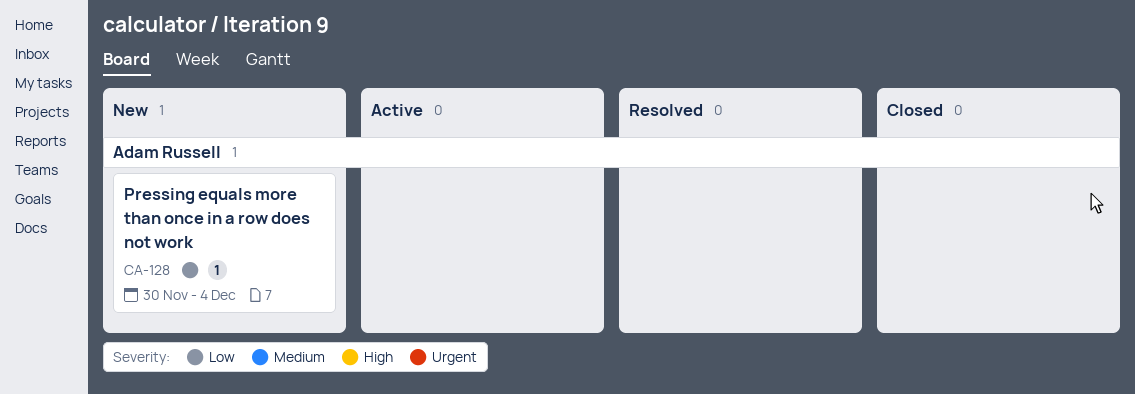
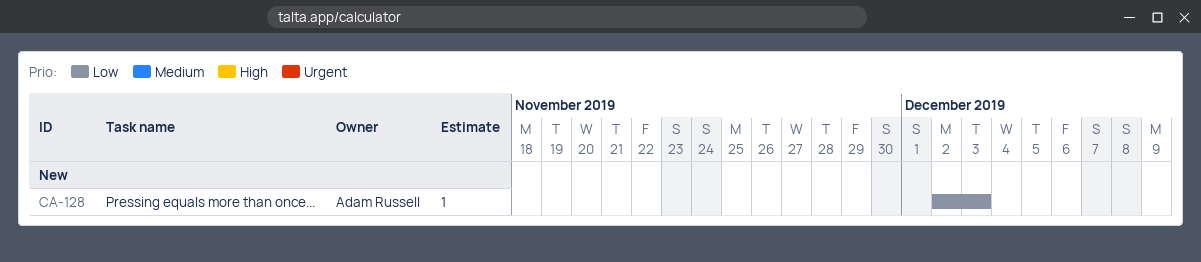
CA-128, start: Nov 30 -> Dec 2
CA-128, due: Dec 4 -> Dec 3

